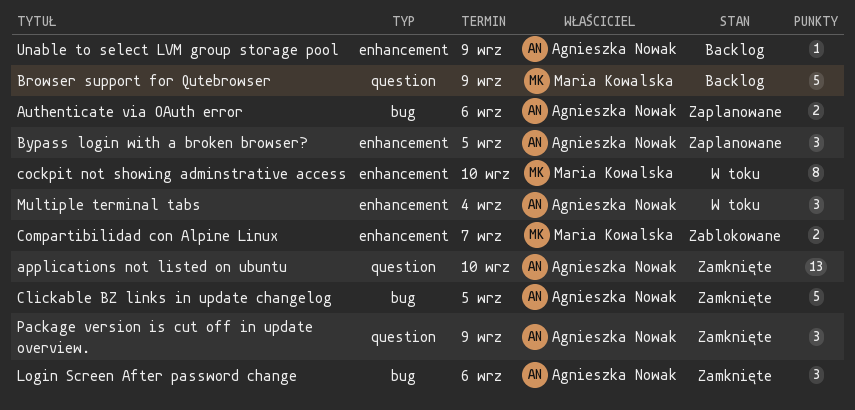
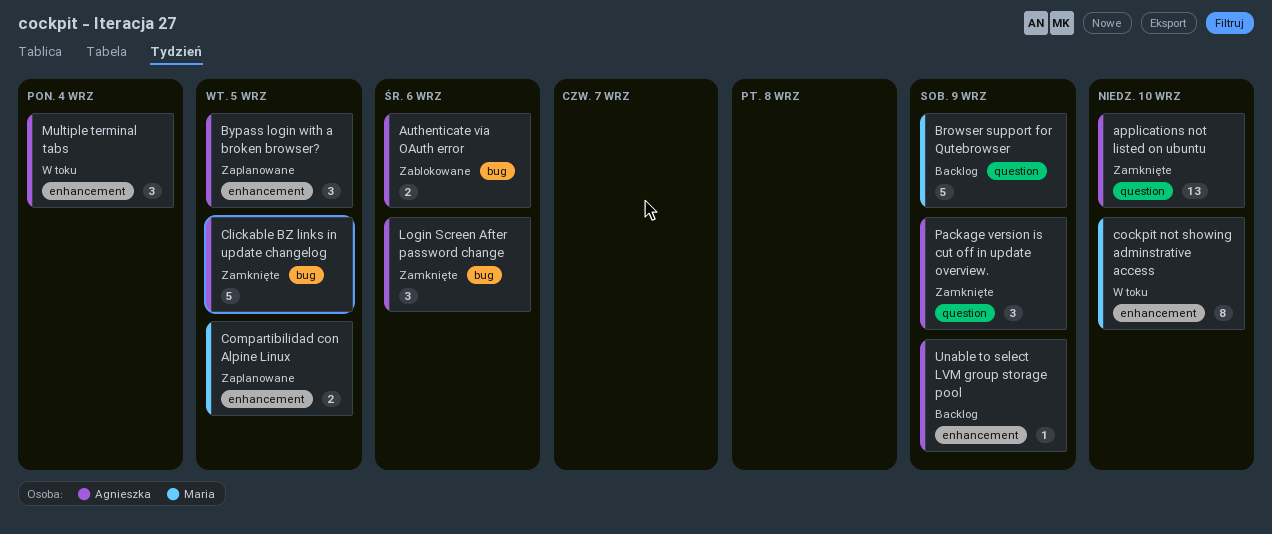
Authenticate via OAuth error, status: Zaplanowane -> Zablokowane
Compartibilidad con Alpine Linux, status: Zablokowane -> Zaplanowane
Compartibilidad con Alpine Linux, due: Sep 7 -> Sep 5

